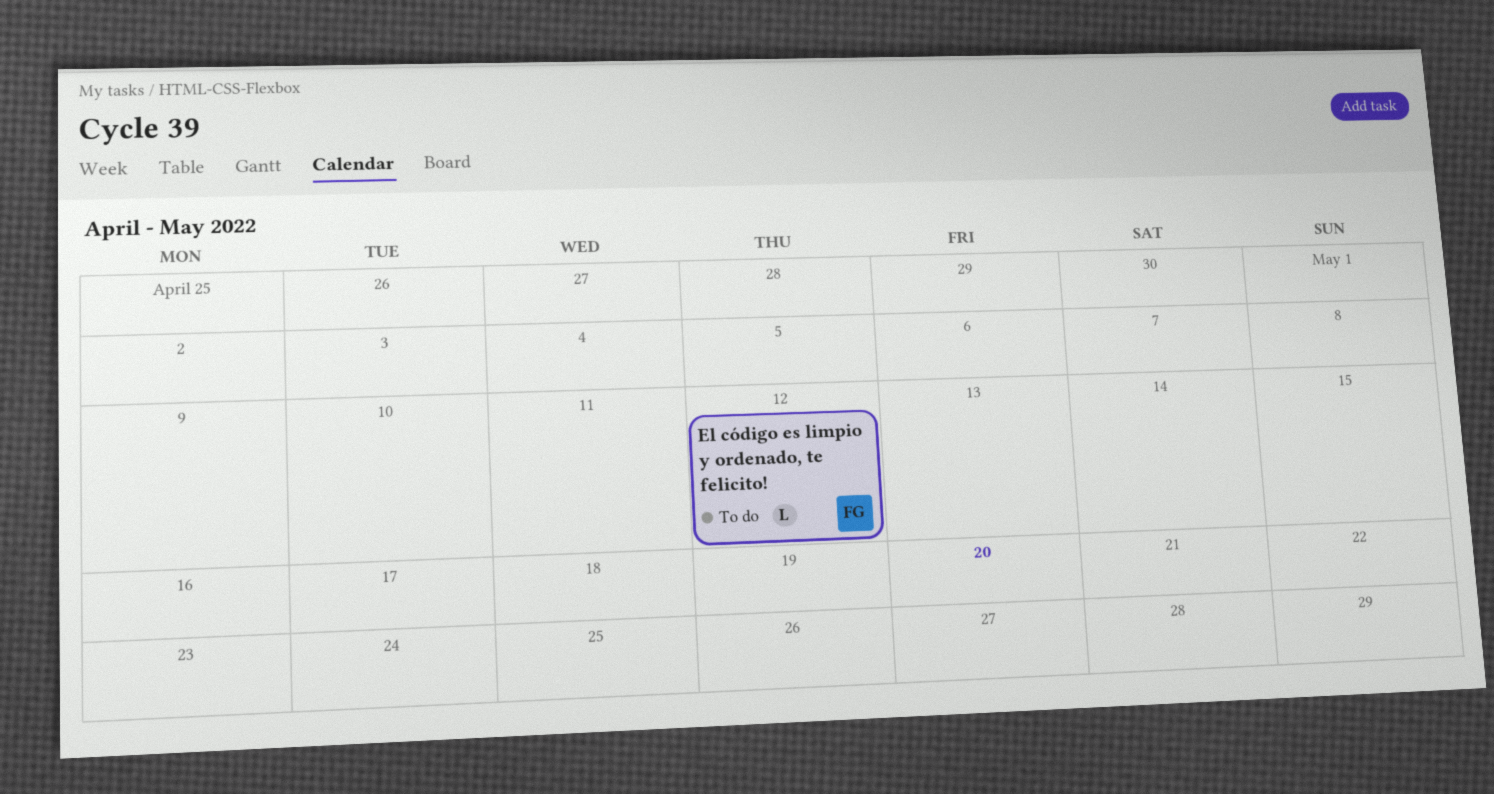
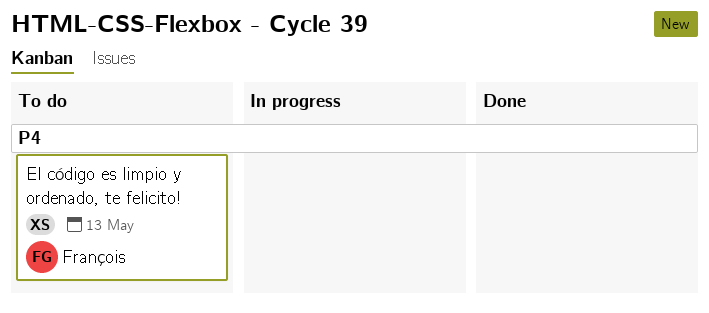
El código es limpio y ordenado, te felicito!, estimate: L -> XS
El código es limpio y ordenado, te felicito!, due: May 12 -> May 13

